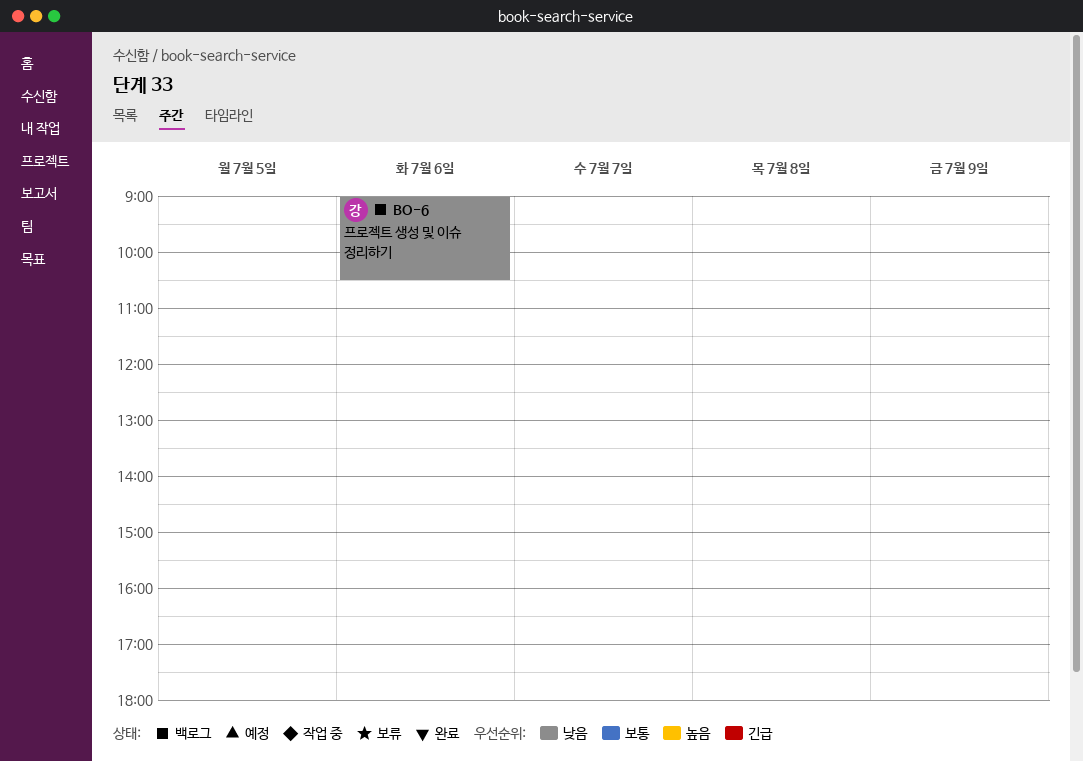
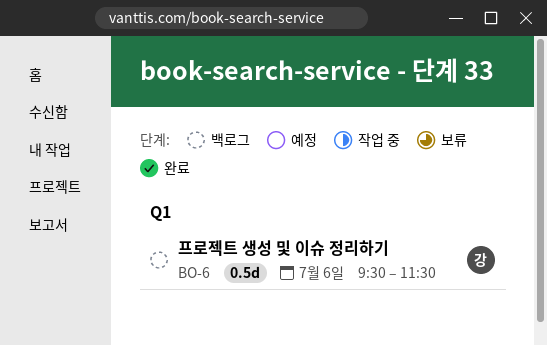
BO-6, begins: 09:00 -> 09:30
BO-6, ends: 10:30 -> 11:30

